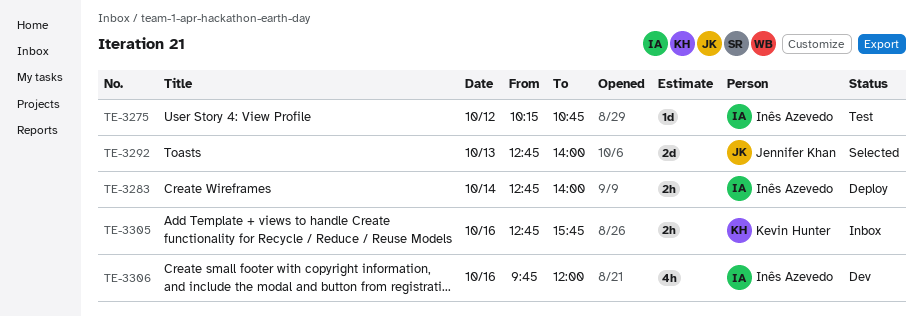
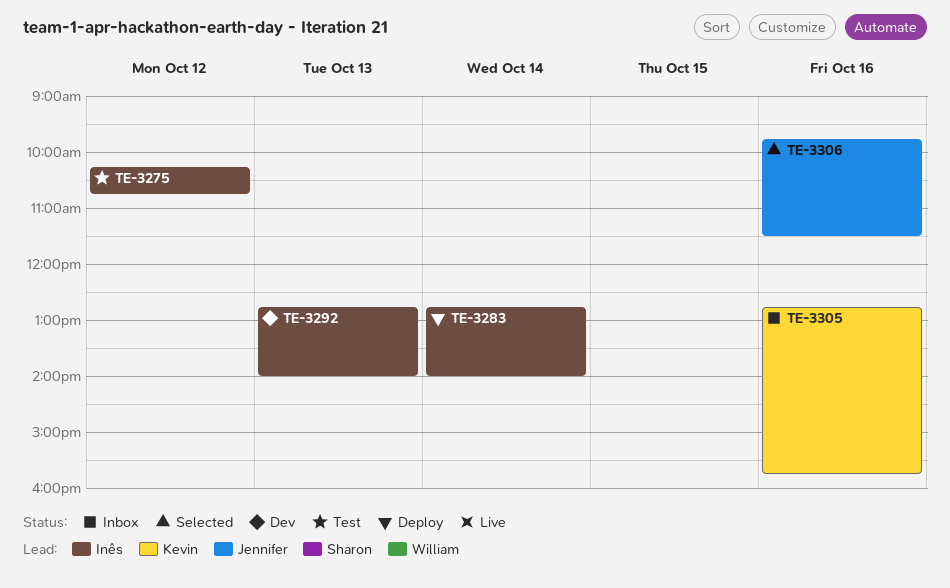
TE-3292, status: Selected -> Dev
TE-3292, owner: Jennifer Khan -> Inês Azevedo
TE-3306, status: Dev -> Selected
TE-3306, owner: Inês Azevedo -> Jennifer Khan
TE-3306, ends: 12:00 -> 11:30

